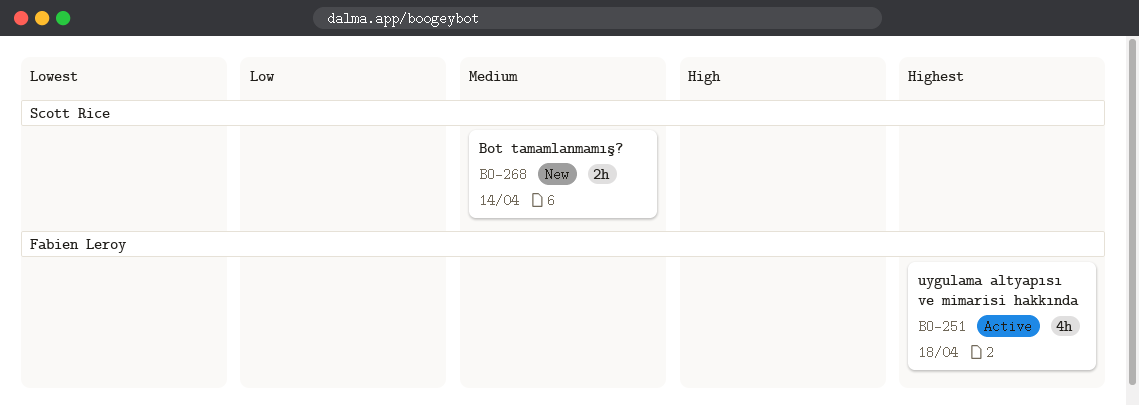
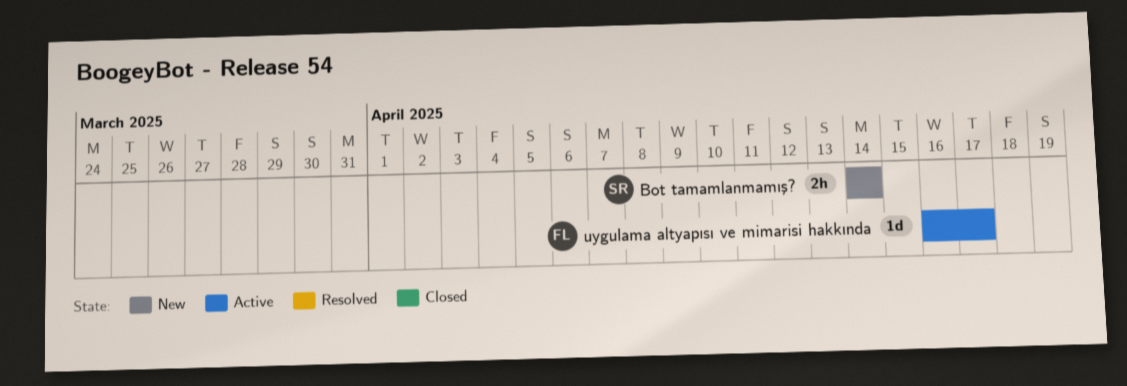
uygulama altyapısı ve mimarisi hakkında, estimate: 4h -> 1d
uygulama altyapısı ve mimarisi hakkında, due: Apr 18 -> Apr 17

